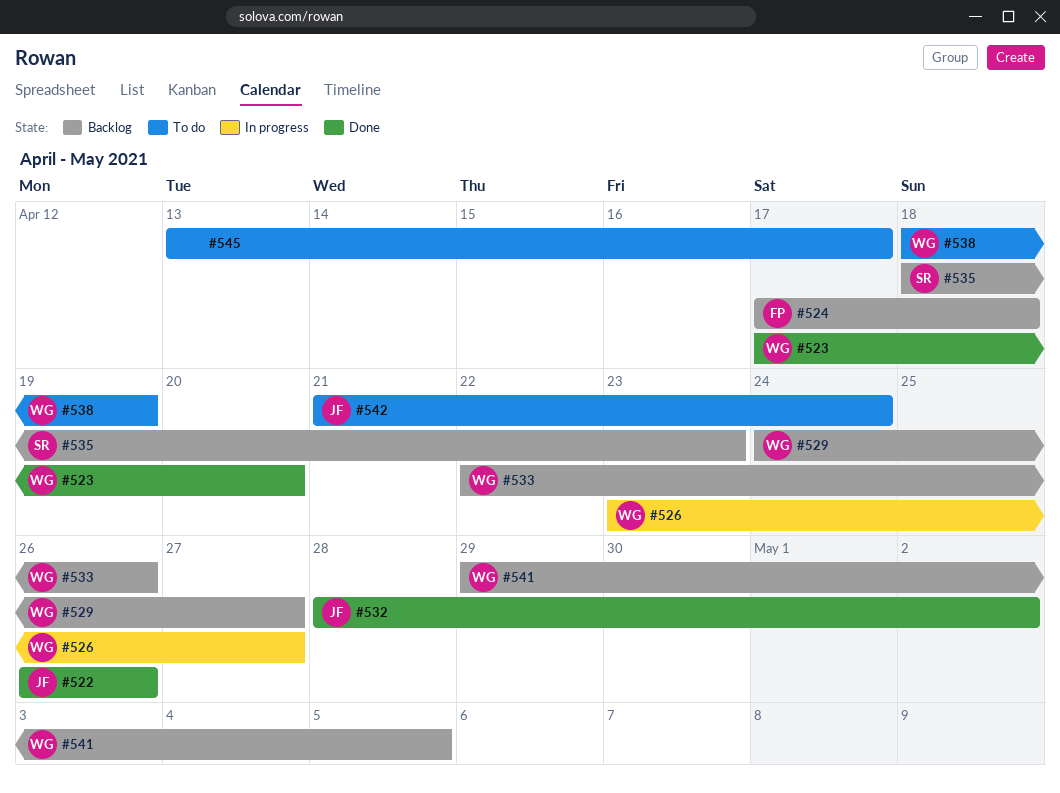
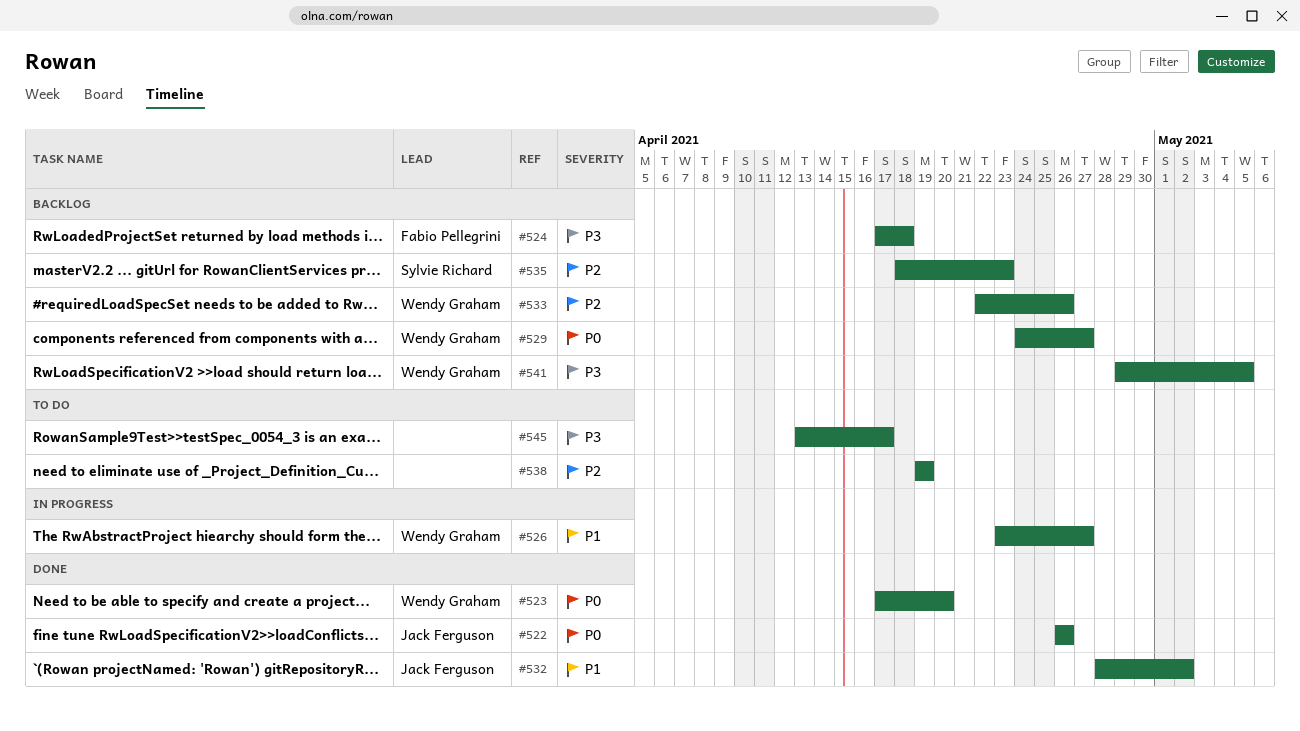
#538, owner: Wendy Graham -> none
#538, start: Apr 18 -> Apr 19
#542: present -> none

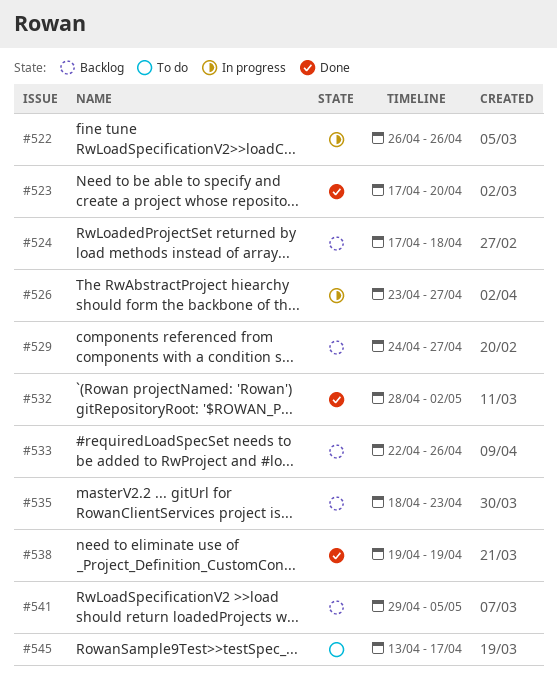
#522, status: Done -> In progress
#538, status: To do -> Done

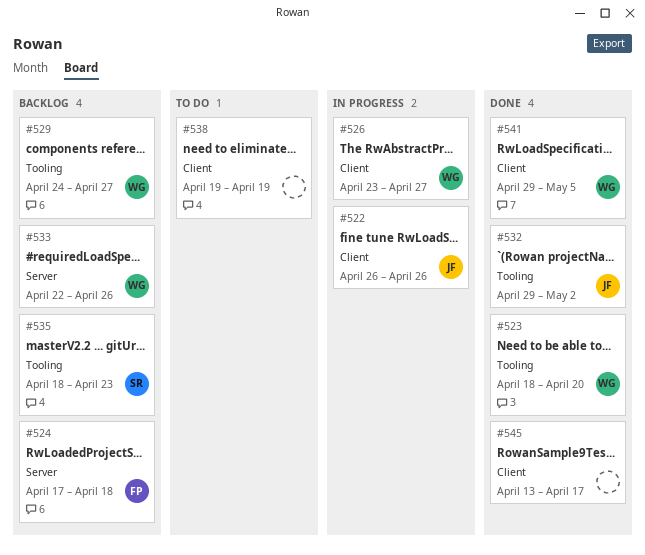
#523, start: Apr 17 -> Apr 18
#532, start: Apr 28 -> Apr 29
#538, status: Done -> To do
#541, status: Backlog -> Done
#545, status: To do -> Done

